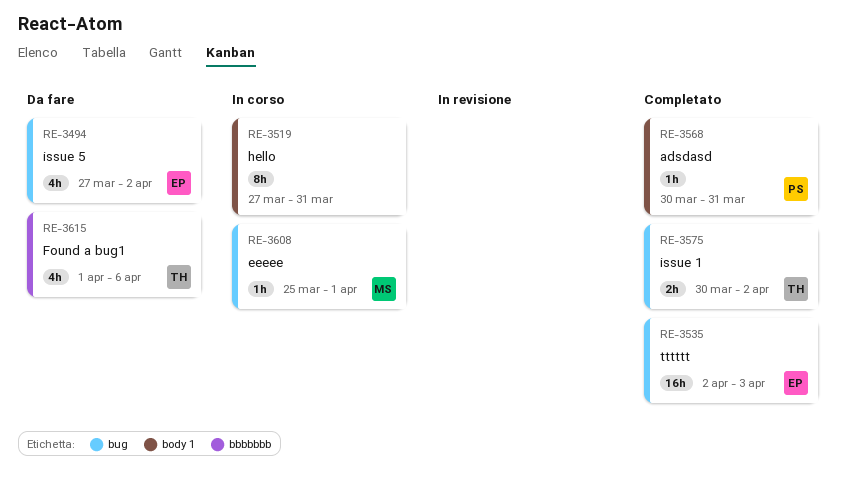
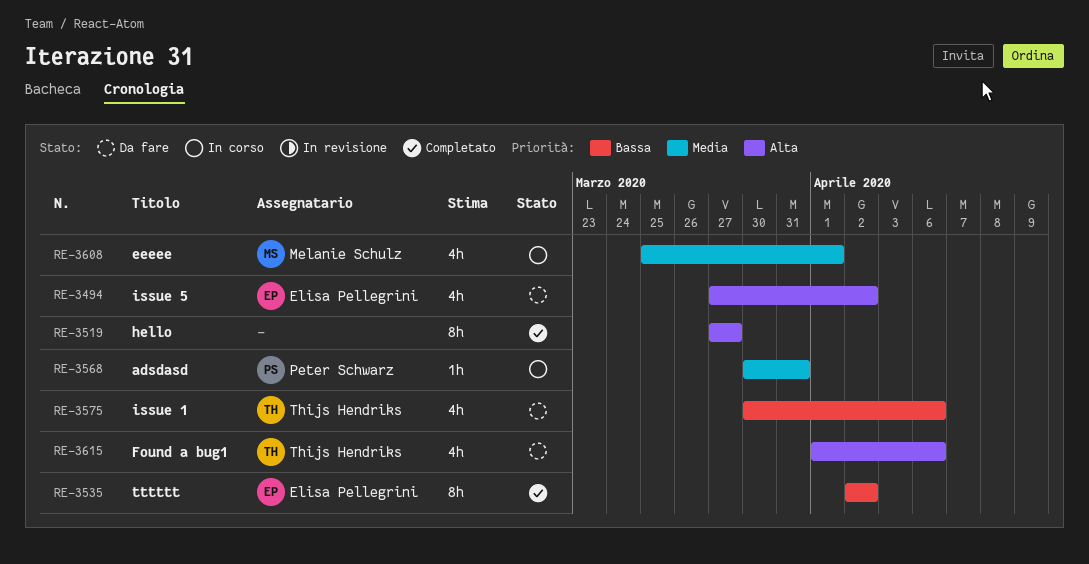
RE-3519, status: In corso -> Completato
RE-3519, due: Mar 31 -> Mar 27
RE-3535, estimate: 16h -> 8h
RE-3535, due: Apr 3 -> Apr 2
RE-3568, status: Completato -> In corso
RE-3575, status: Completato -> Da fare
RE-3575, estimate: 2h -> 4h
RE-3575, due: Apr 2 -> Apr 6
RE-3608, estimate: 1h -> 4h

